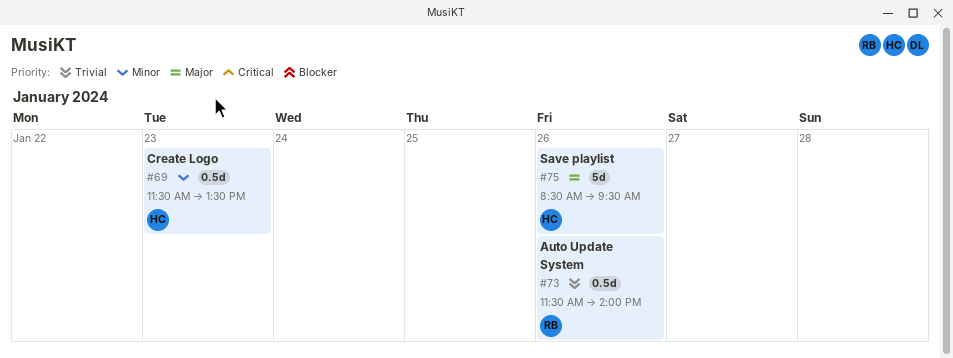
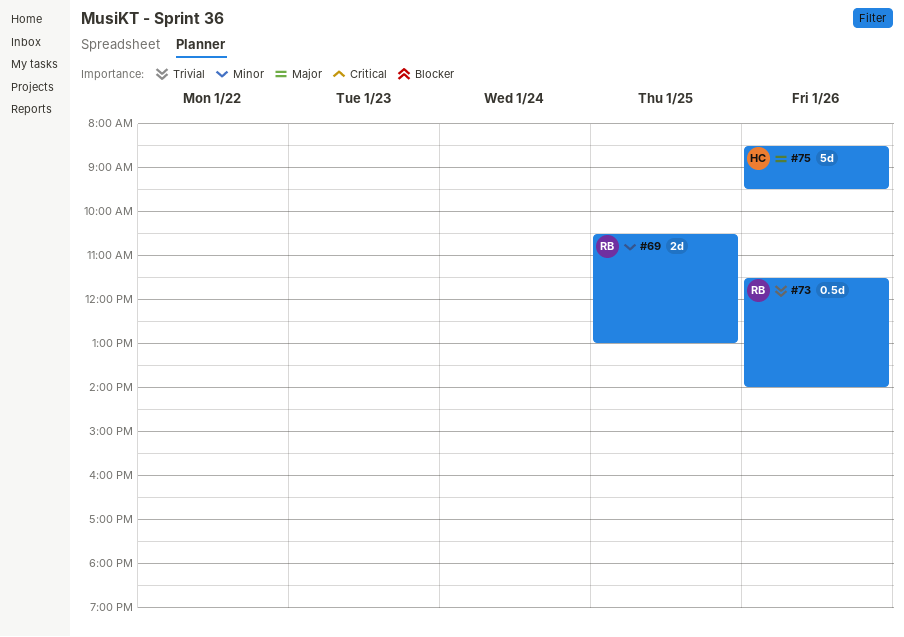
#69, owner: HC -> RB
#69, estimate: 0.5d -> 2d
#69, day: Jan 23 -> Jan 25
#69, begins: 11:30 -> 10:30
#69, ends: 13:30 -> 13:00

